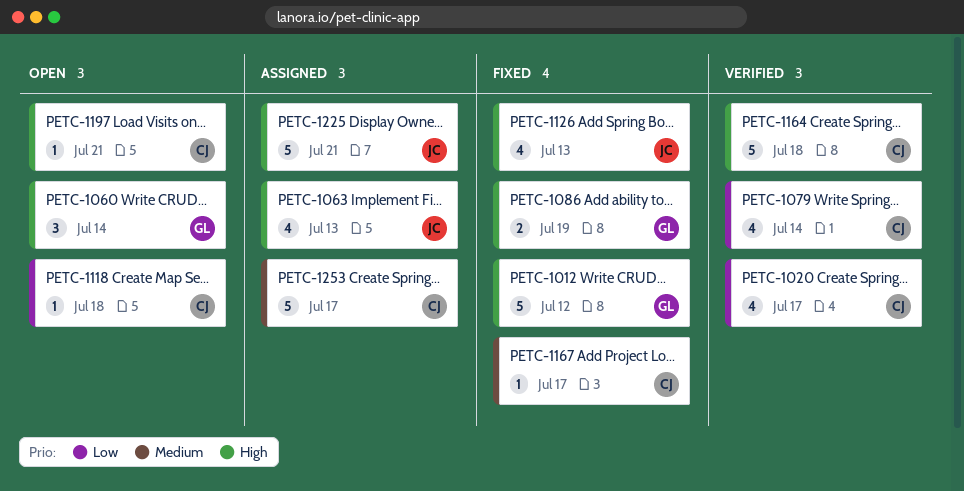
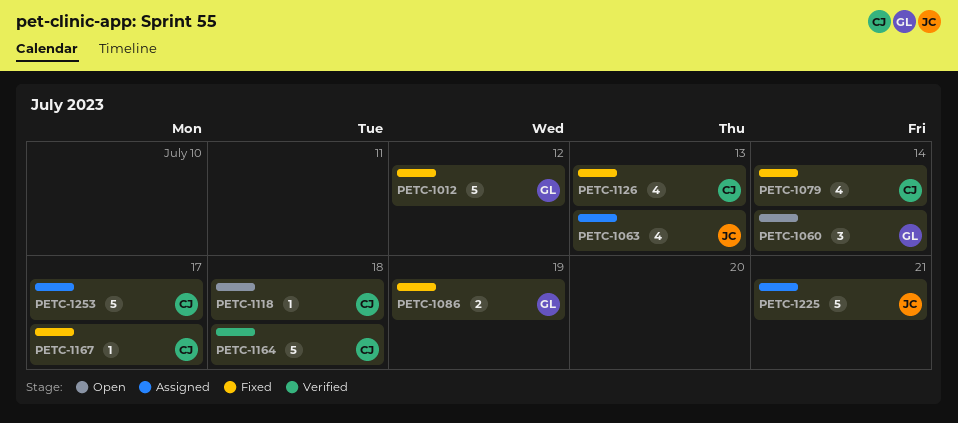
PETC-1020: present -> none
PETC-1079, status: Verified -> Fixed
PETC-1126, owner: JC -> CJ
PETC-1197: present -> none

